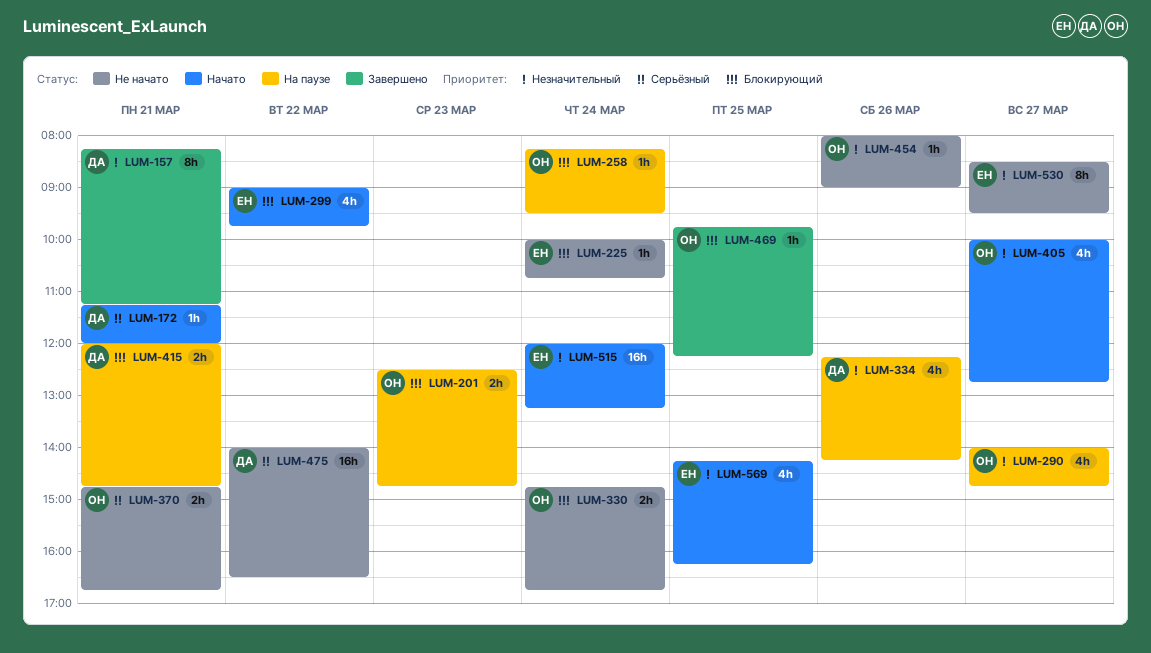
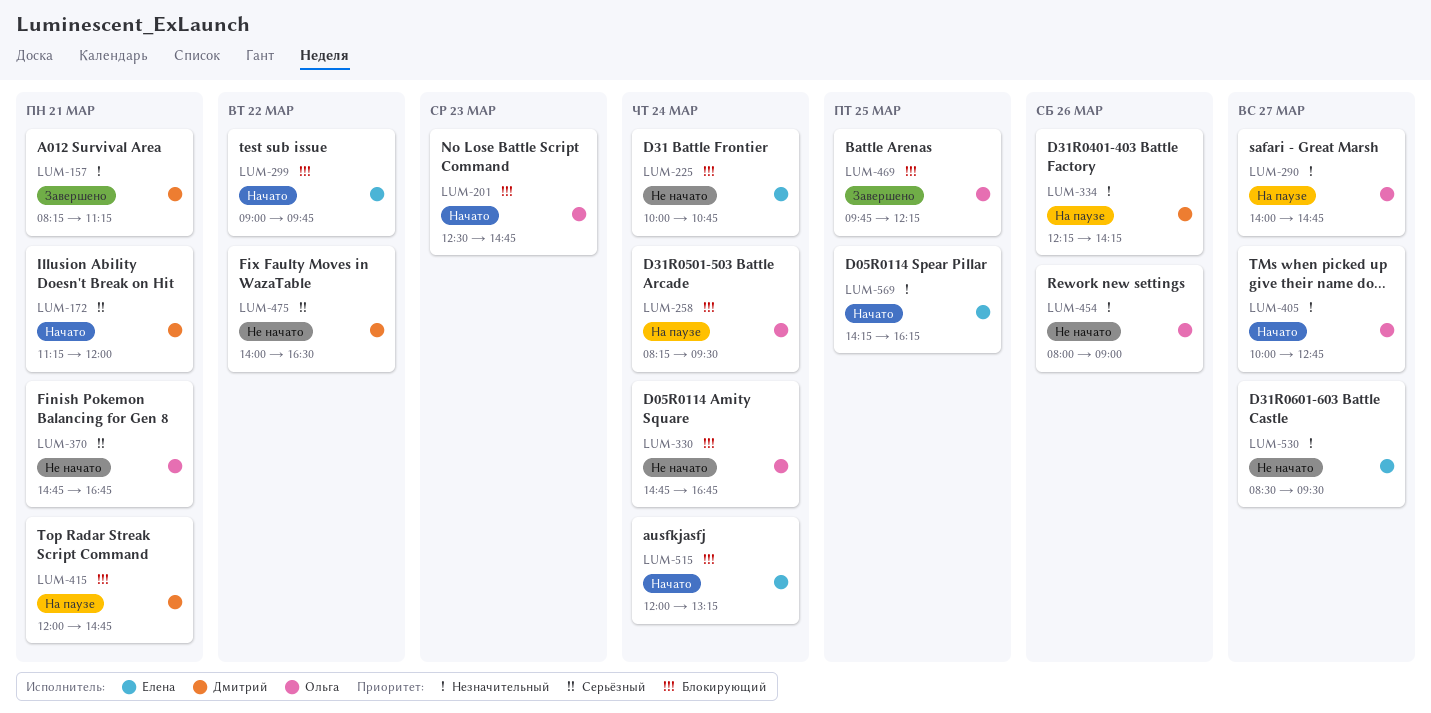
LUM-201, status: На паузе -> Начато
LUM-515, priority: Незначительный -> Блокирующий

